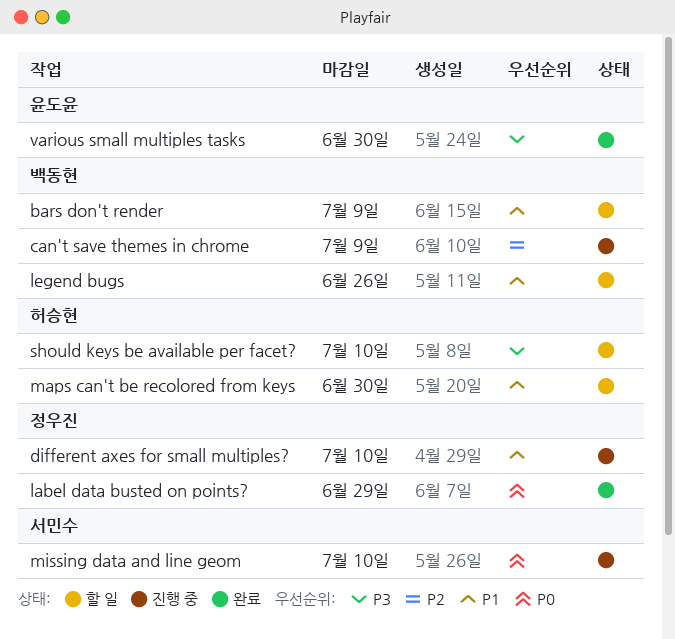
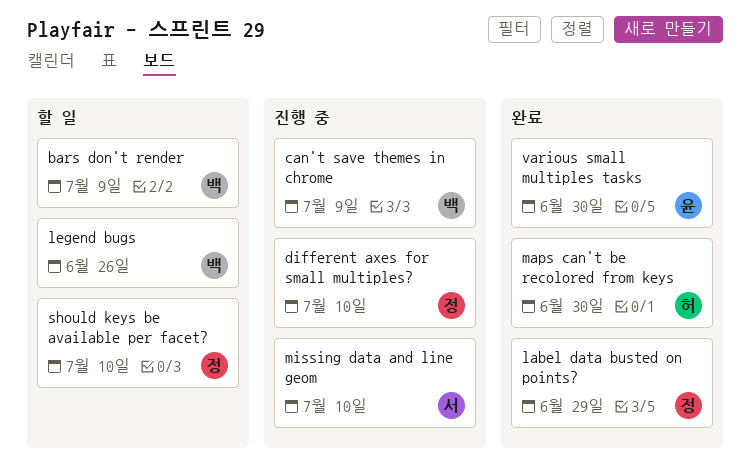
maps can't be recolored from keys, status: 할 일 -> 완료
should keys be available per facet?, owner: 허승현 -> 정우진

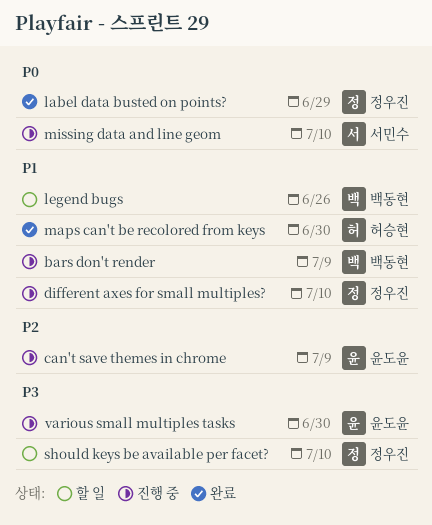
bars don't render, status: 할 일 -> 진행 중
can't save themes in chrome, owner: 백동현 -> 윤도윤
various small multiples tasks, status: 완료 -> 진행 중

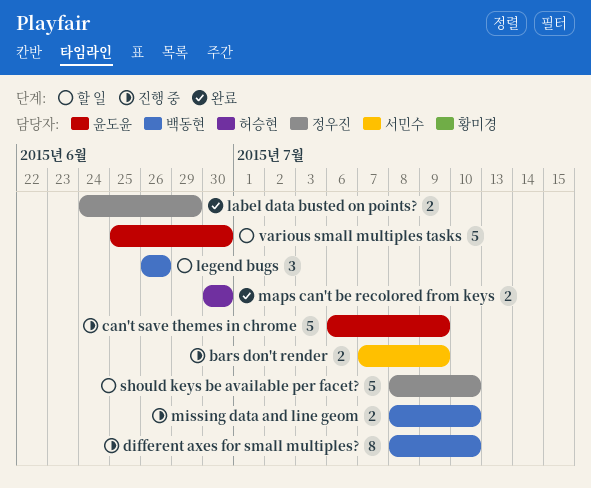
bars don't render, owner: 백동현 -> 서민수
different axes for small multiples?, owner: 정우진 -> 백동현
missing data and line geom, owner: 서민수 -> 백동현
various small multiples tasks, status: 진행 중 -> 할 일

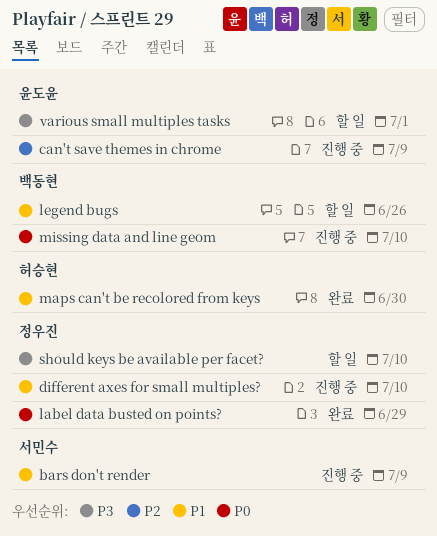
different axes for small multiples?, owner: 백동현 -> 정우진
various small multiples tasks, due: Jun 30 -> Jul 1

